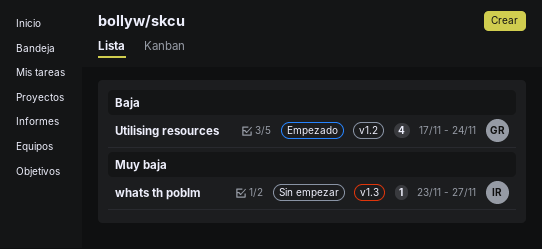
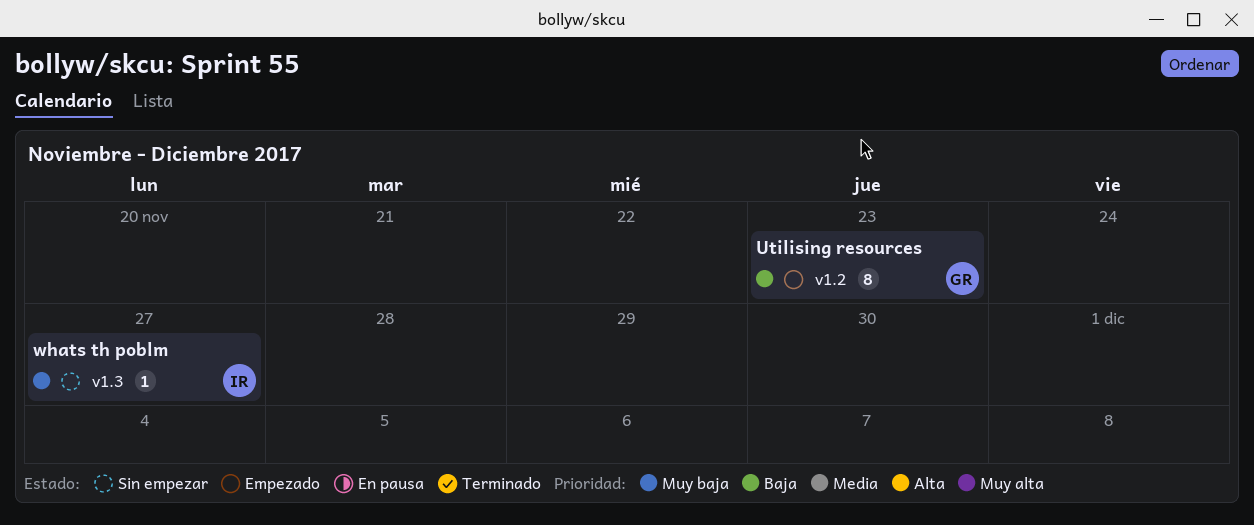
Utilising resources, estimate: 4 -> 8
Utilising resources, due: Nov 24 -> Nov 23

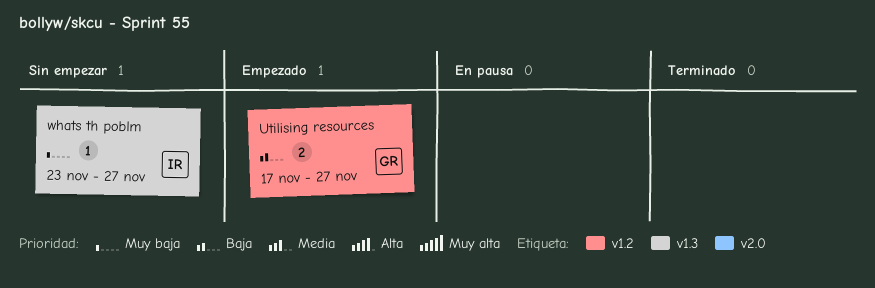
Utilising resources, estimate: 8 -> 2
Utilising resources, due: Nov 23 -> Nov 27

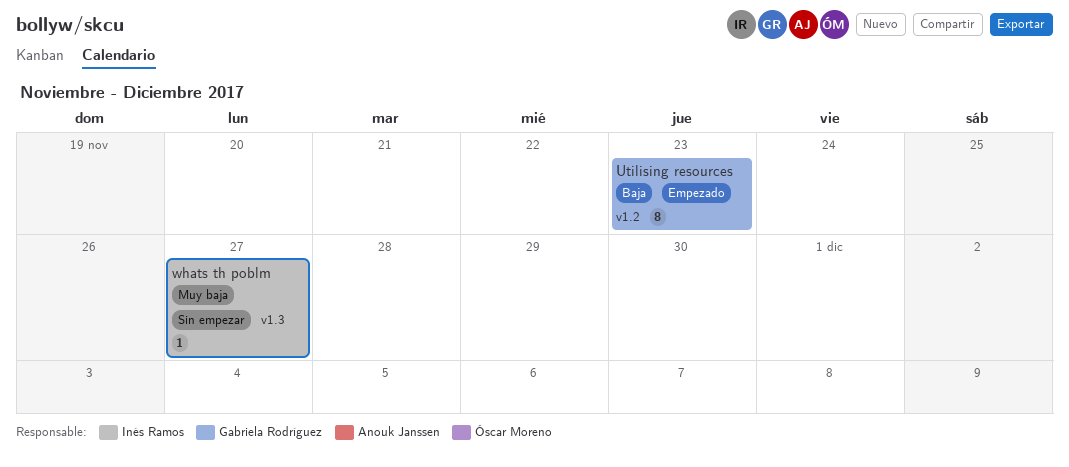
Utilising resources, estimate: 2 -> 8
Utilising resources, due: Nov 27 -> Nov 23

